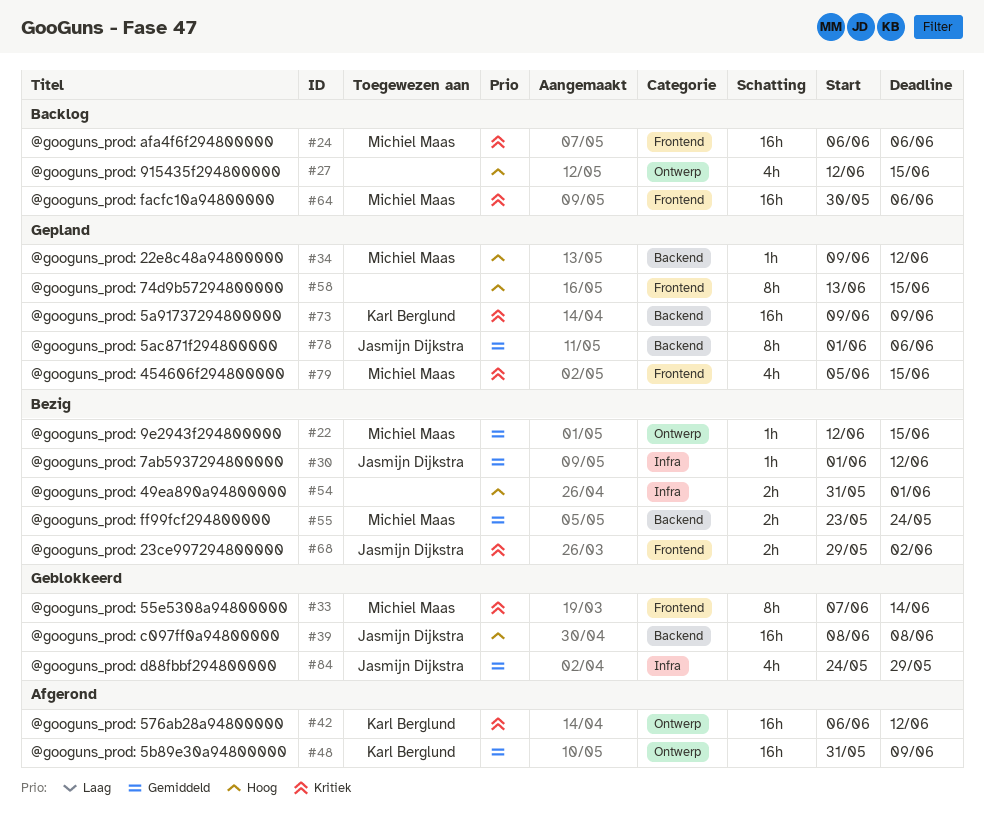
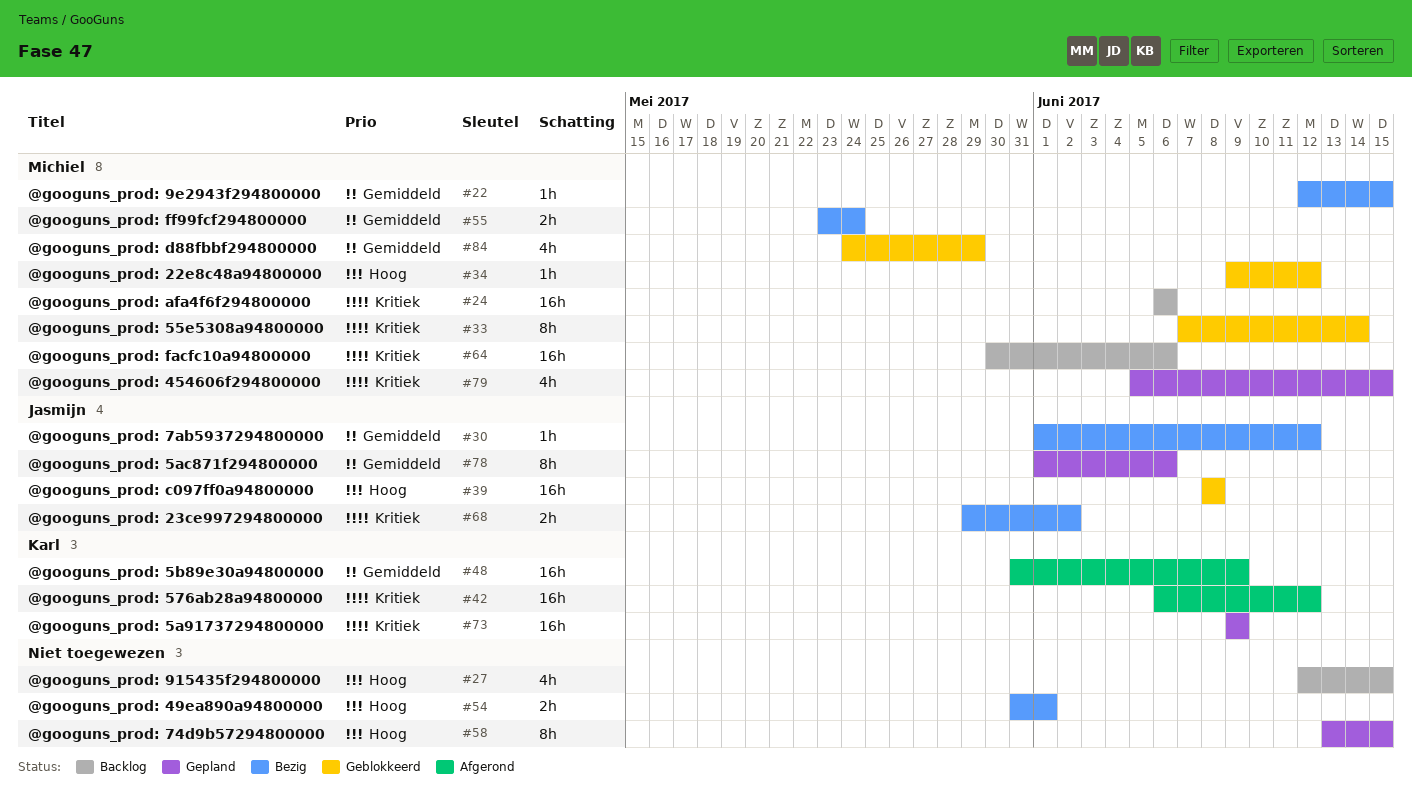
#34, status: Gepland -> Geblokkeerd
#84, owner: Jasmijn Dijkstra -> Michiel Maas

